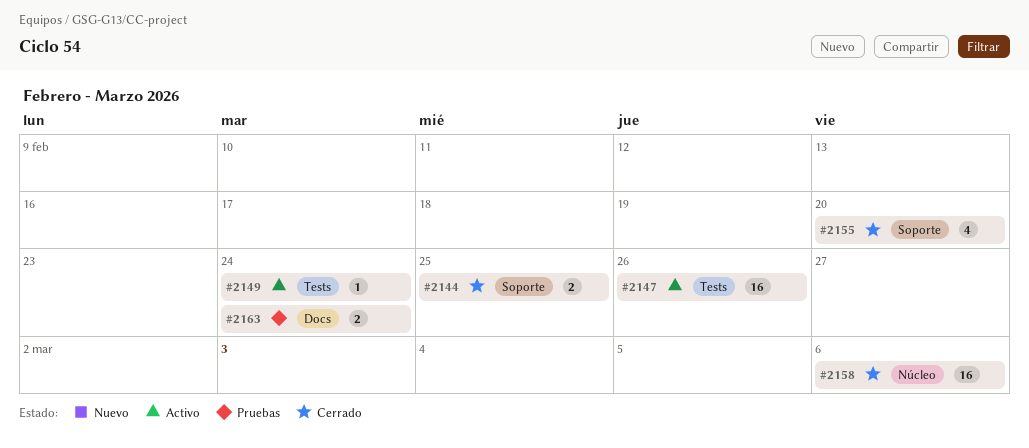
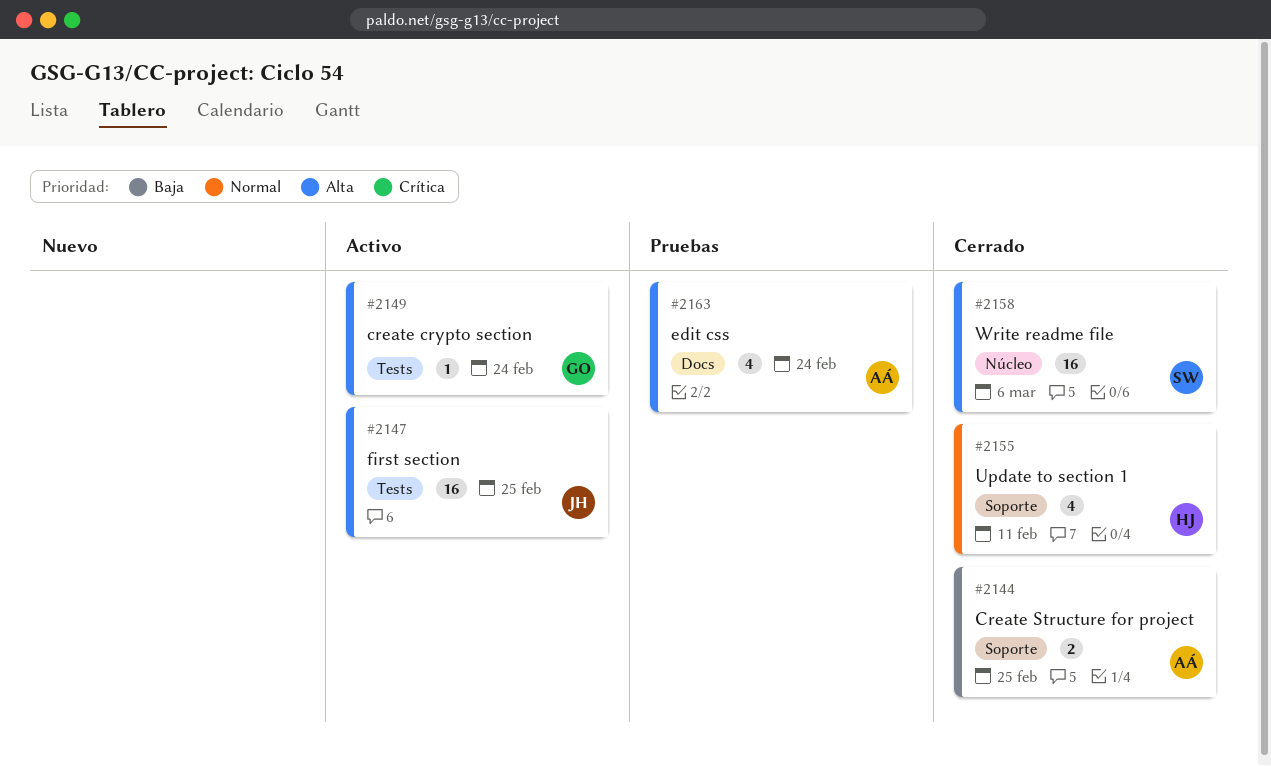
#2147, due: Feb 26 -> Feb 25
#2155, due: Feb 20 -> Feb 11
#2163, estimate: 2 -> 4

